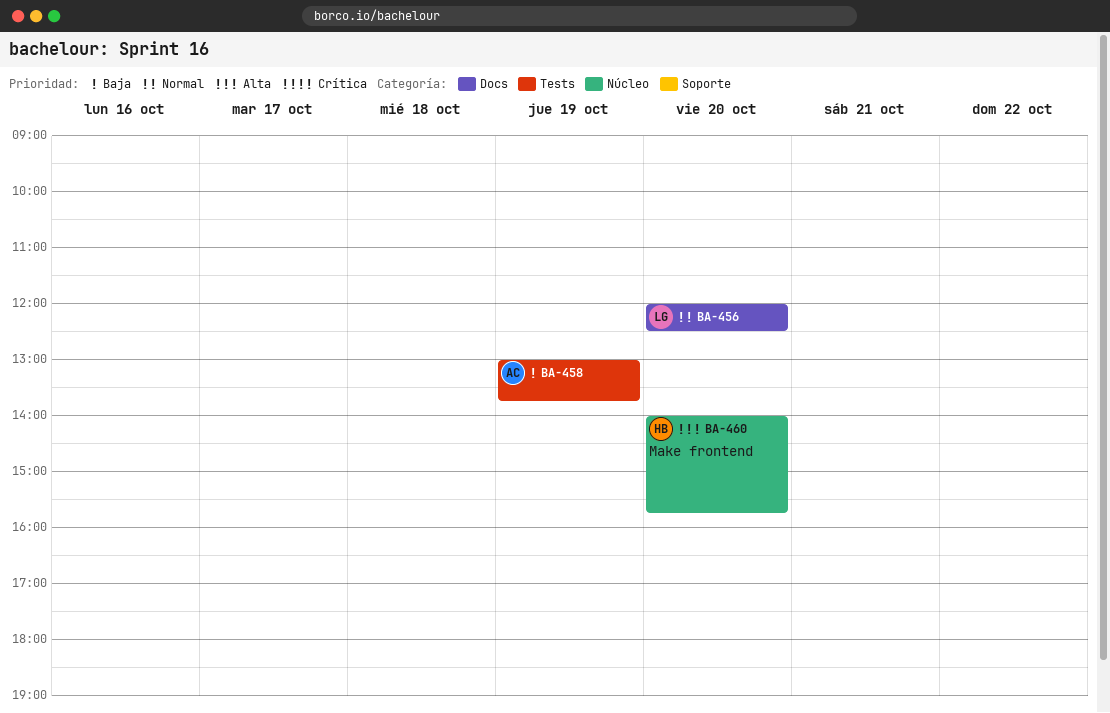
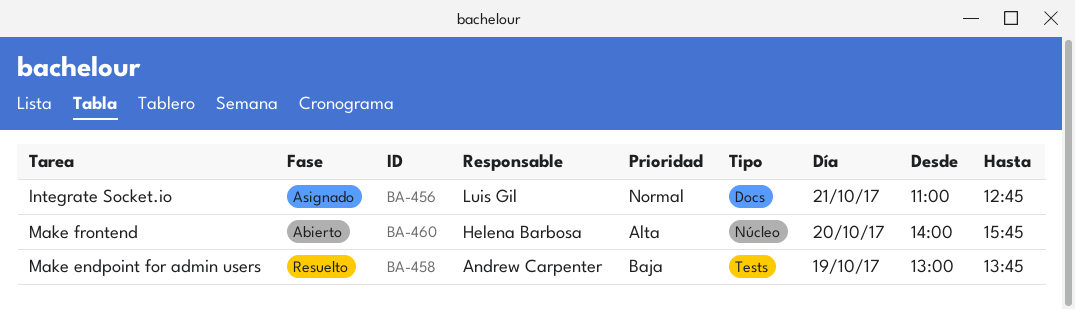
BA-456, day: Oct 20 -> Oct 21
BA-456, begins: 12:00 -> 11:00
BA-456, ends: 12:30 -> 12:45

